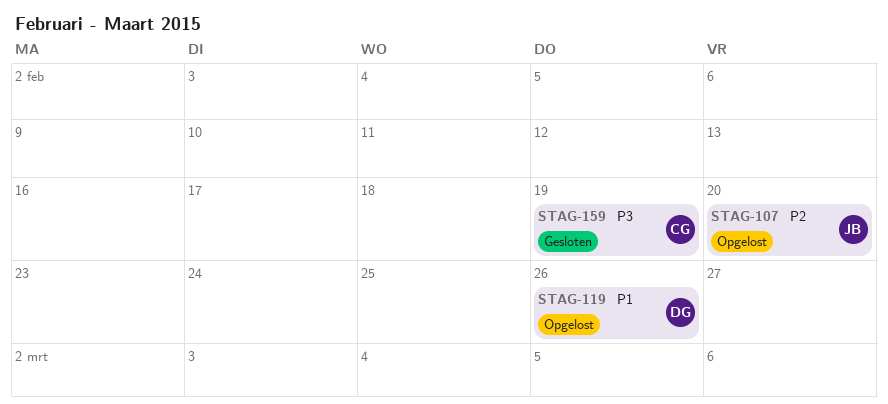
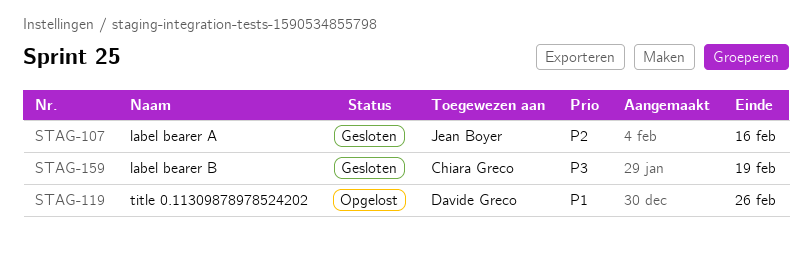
STAG-107, status: Opgelost -> Gesloten
STAG-107, due: Feb 20 -> Feb 16

